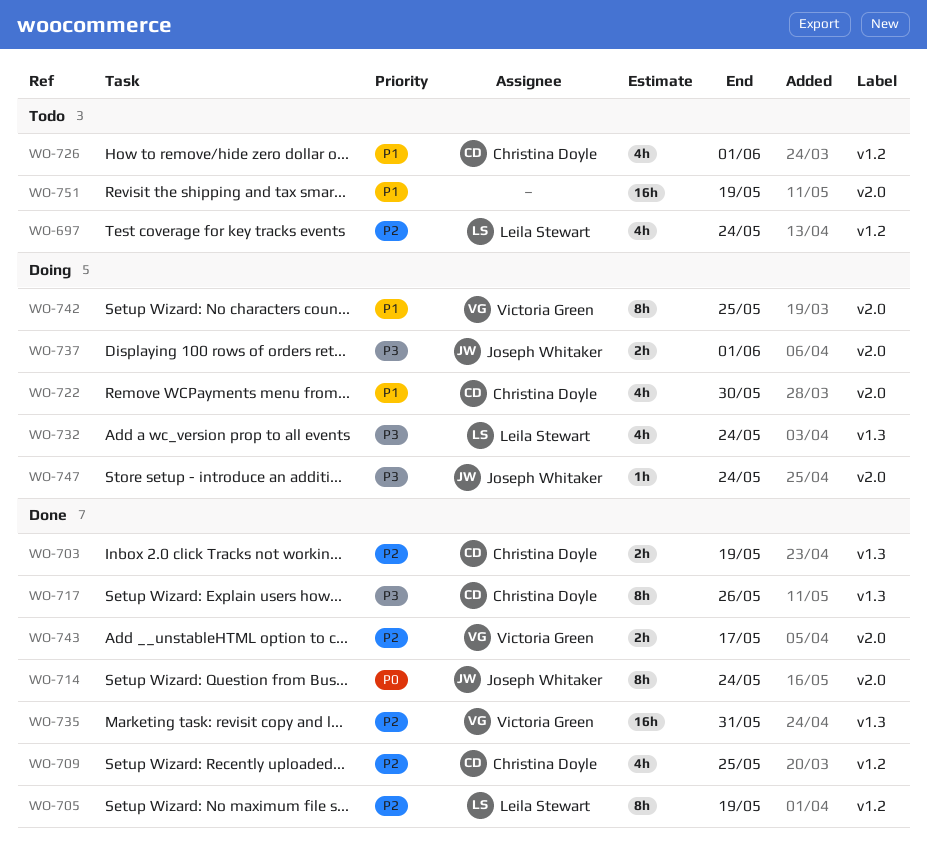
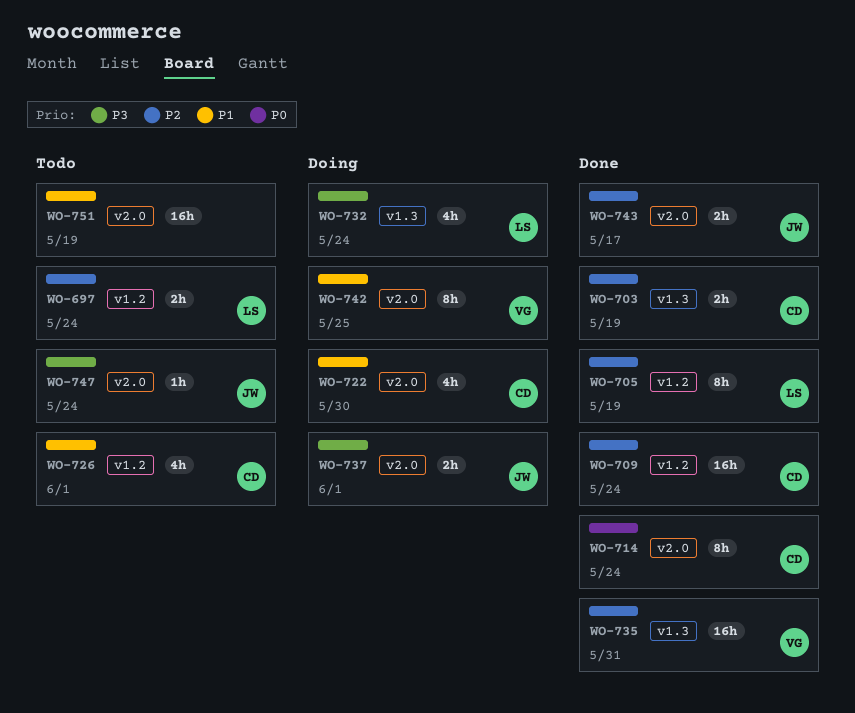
WO-697, estimate: 4h -> 2h
WO-709, estimate: 4h -> 16h
WO-709, due: May 25 -> May 24
WO-714, owner: Joseph Whitaker -> Christina Doyle
WO-717: present -> none
WO-743, owner: Victoria Green -> Joseph Whitaker
WO-747, status: Doing -> Todo

